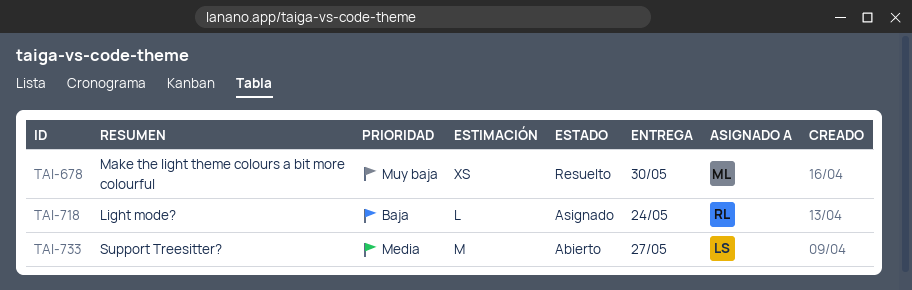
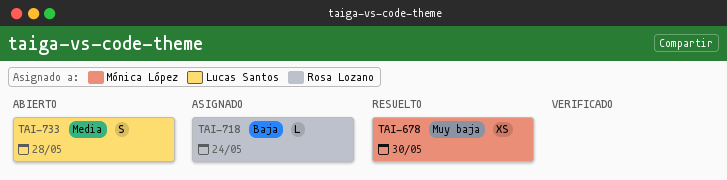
TAI-733, estimate: M -> S
TAI-733, due: May 27 -> May 28

